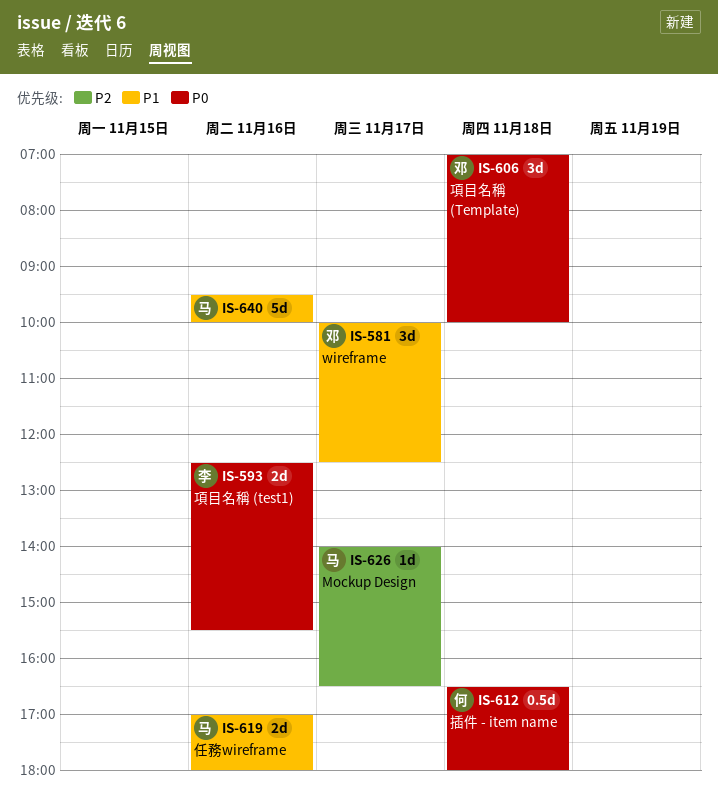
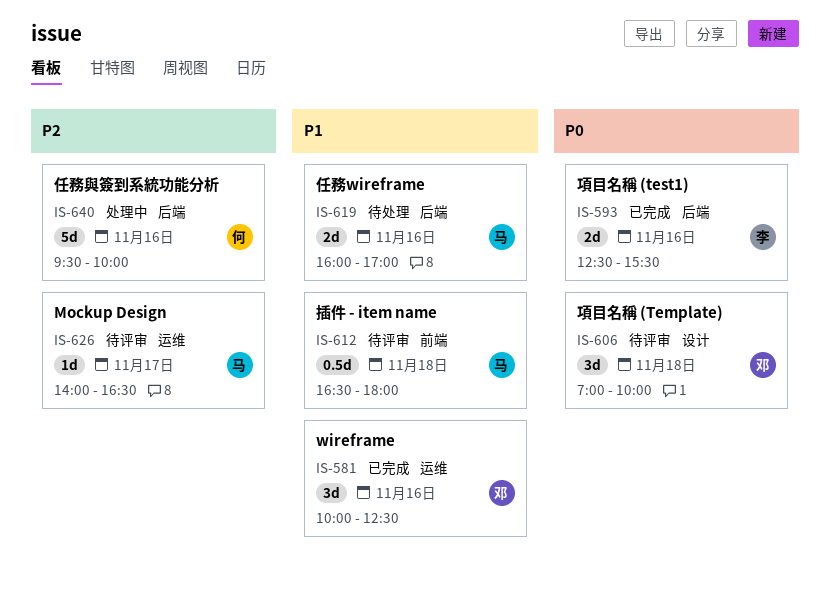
IS-581, day: Nov 17 -> Nov 16
IS-612, owner: 何 -> 马
IS-612, priority: P0 -> P1
IS-619, begins: 17:00 -> 16:00
IS-619, ends: 18:00 -> 17:00
IS-640, owner: 马 -> 何
IS-640, priority: P1 -> P2

